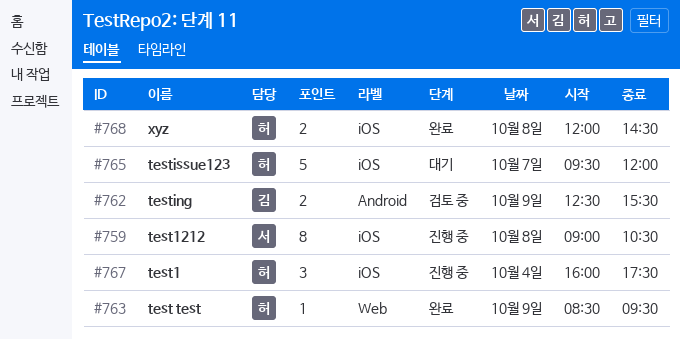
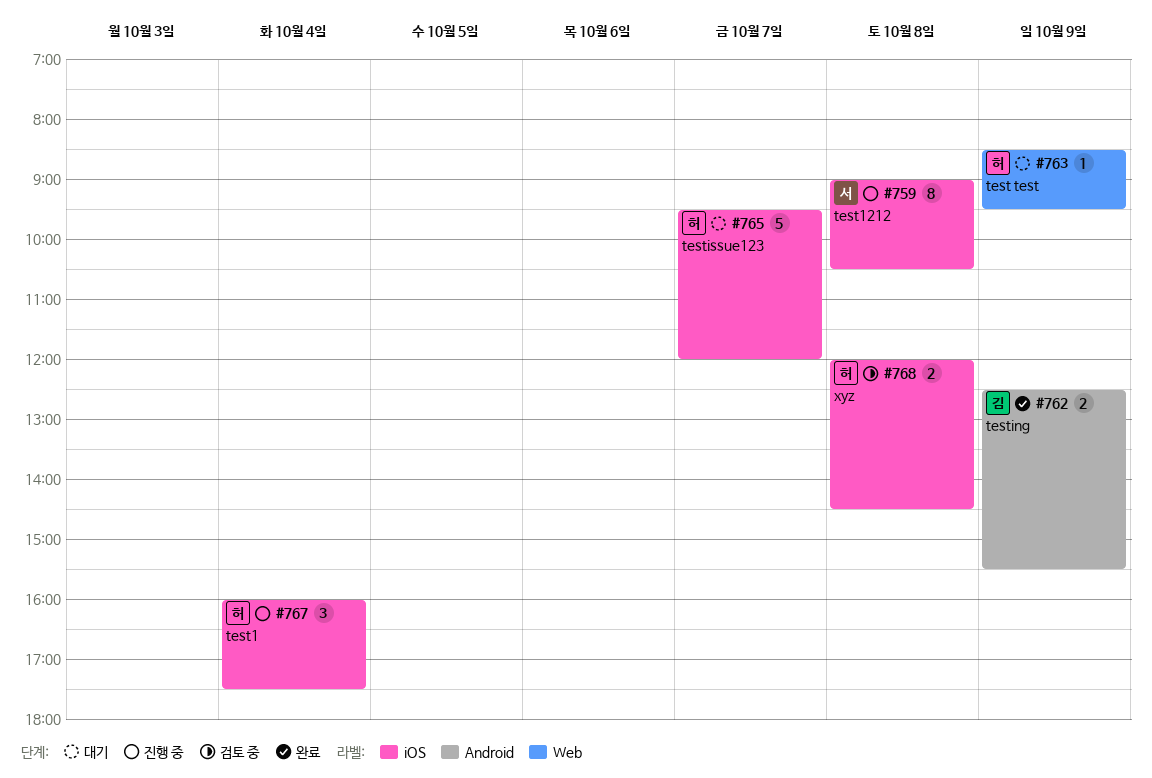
#762, status: 검토 중 -> 완료
#763, status: 완료 -> 대기
#768, status: 완료 -> 검토 중

